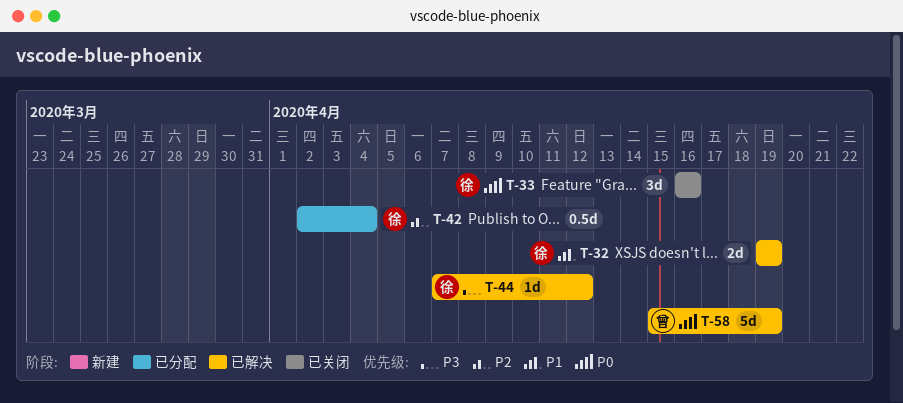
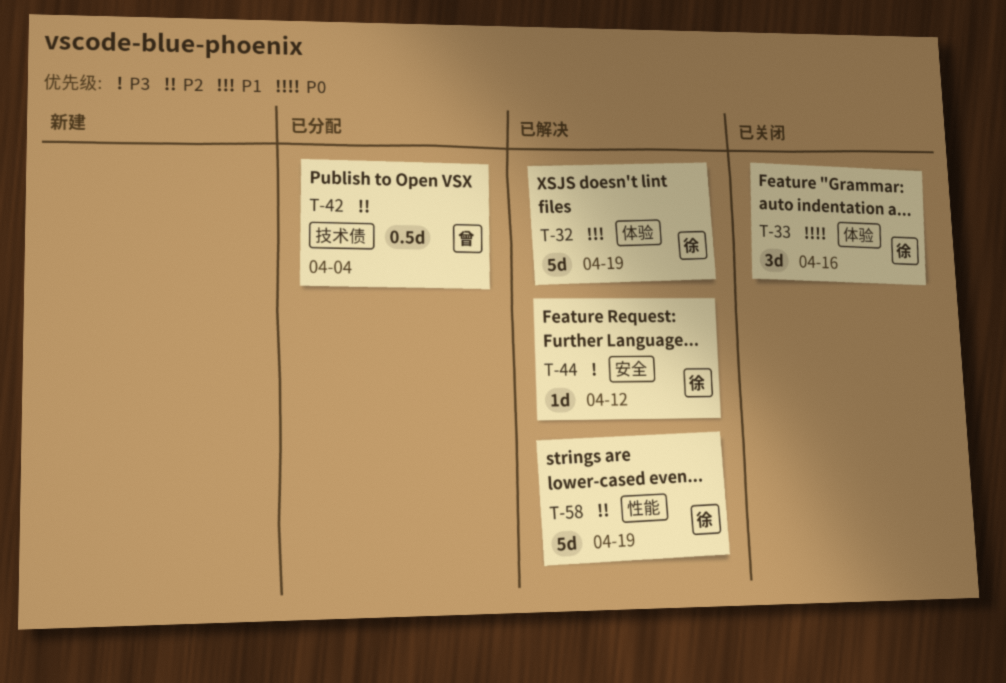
T-32, estimate: 2d -> 5d
T-42, owner: 徐 -> 曾
T-58, owner: 曾 -> 徐
T-58, priority: P0 -> P2

